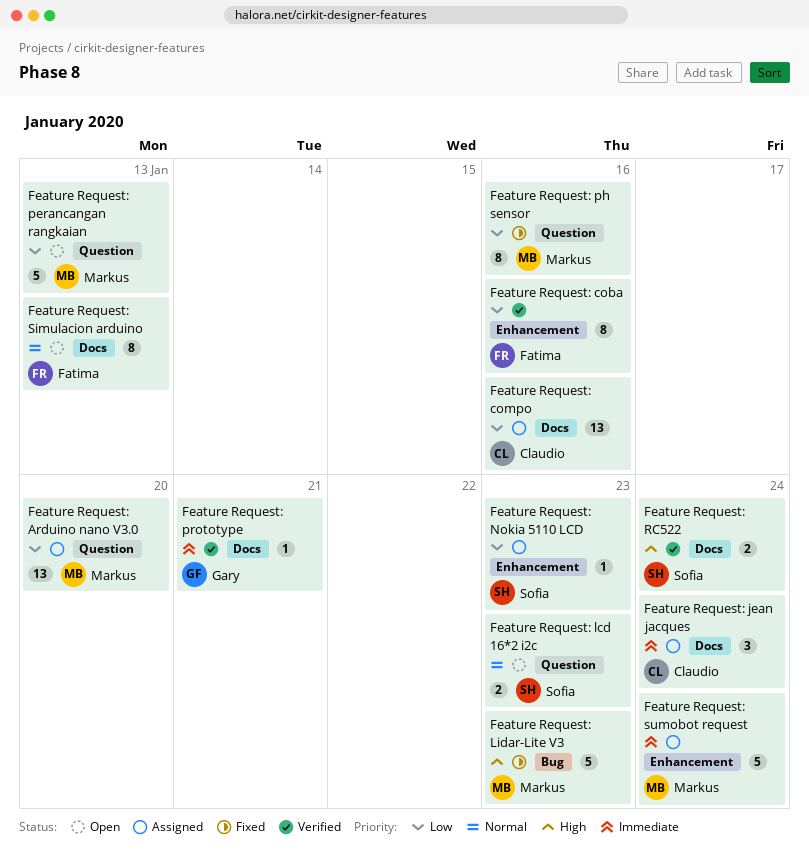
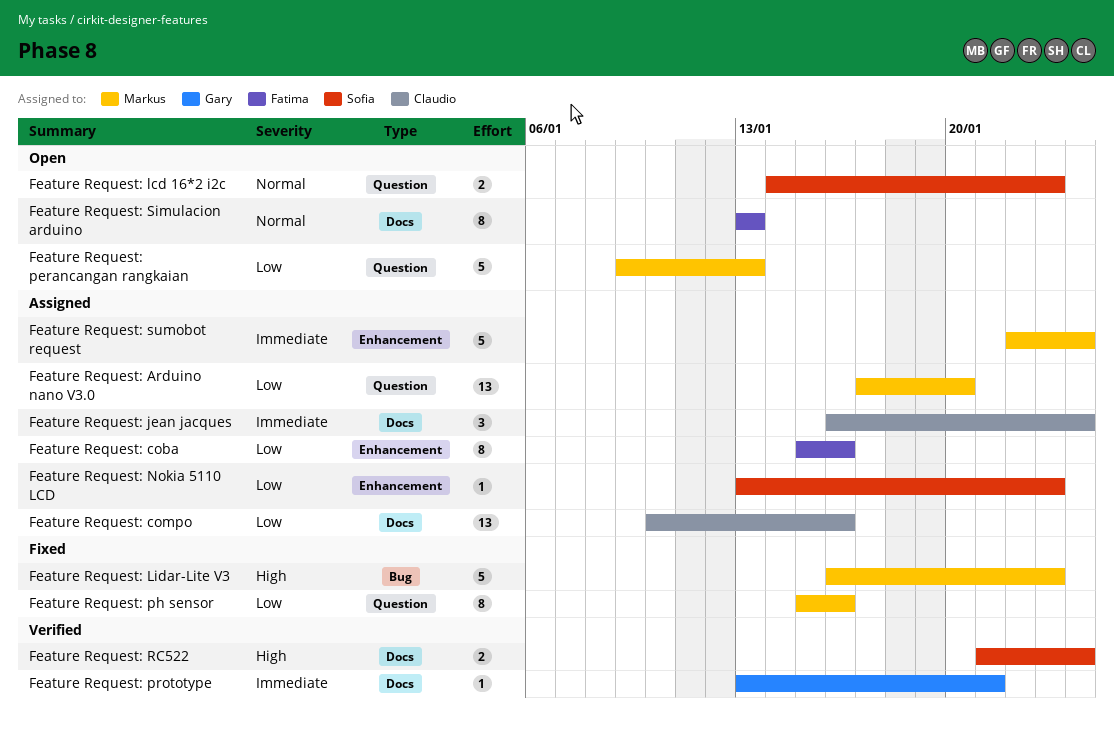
Feature Request: coba, status: Verified -> Assigned

